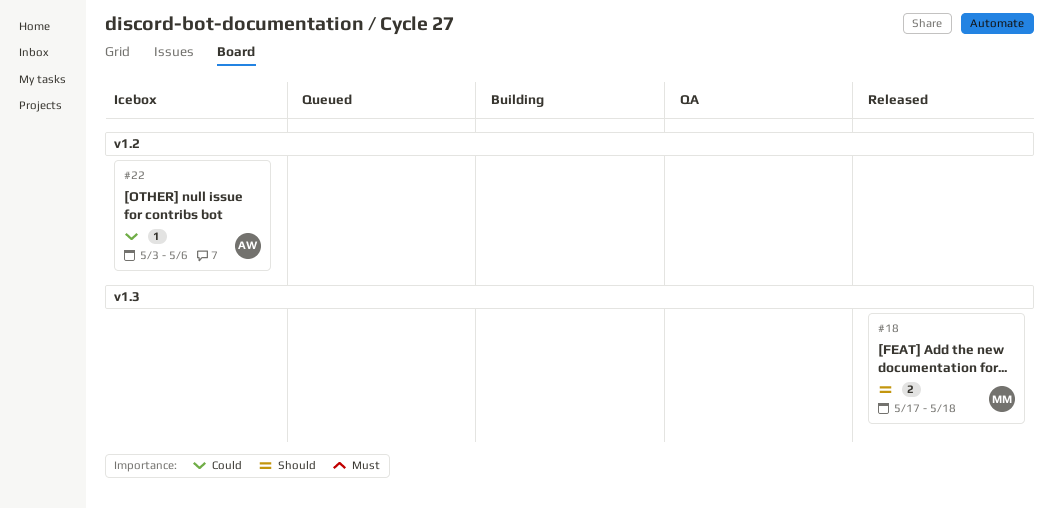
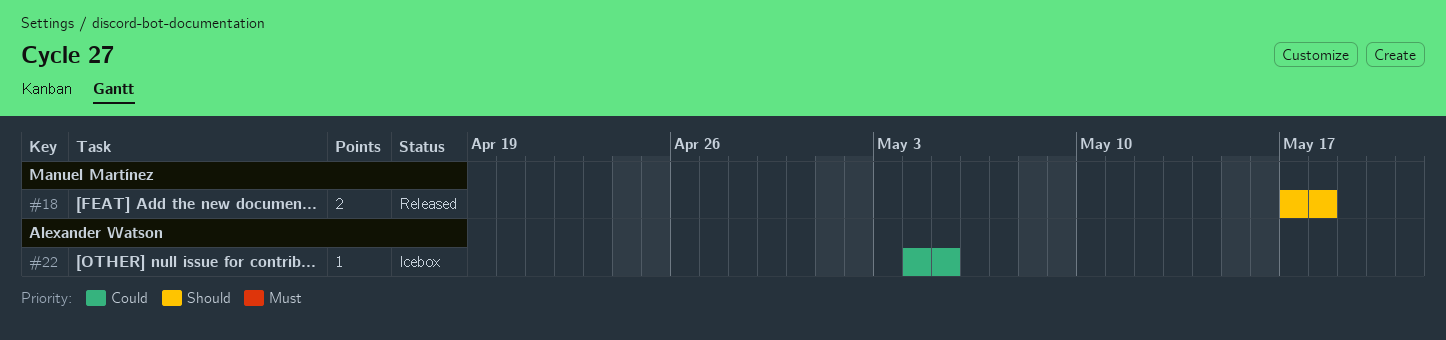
#22, start: May 3 -> May 4
#22, due: May 6 -> May 5

